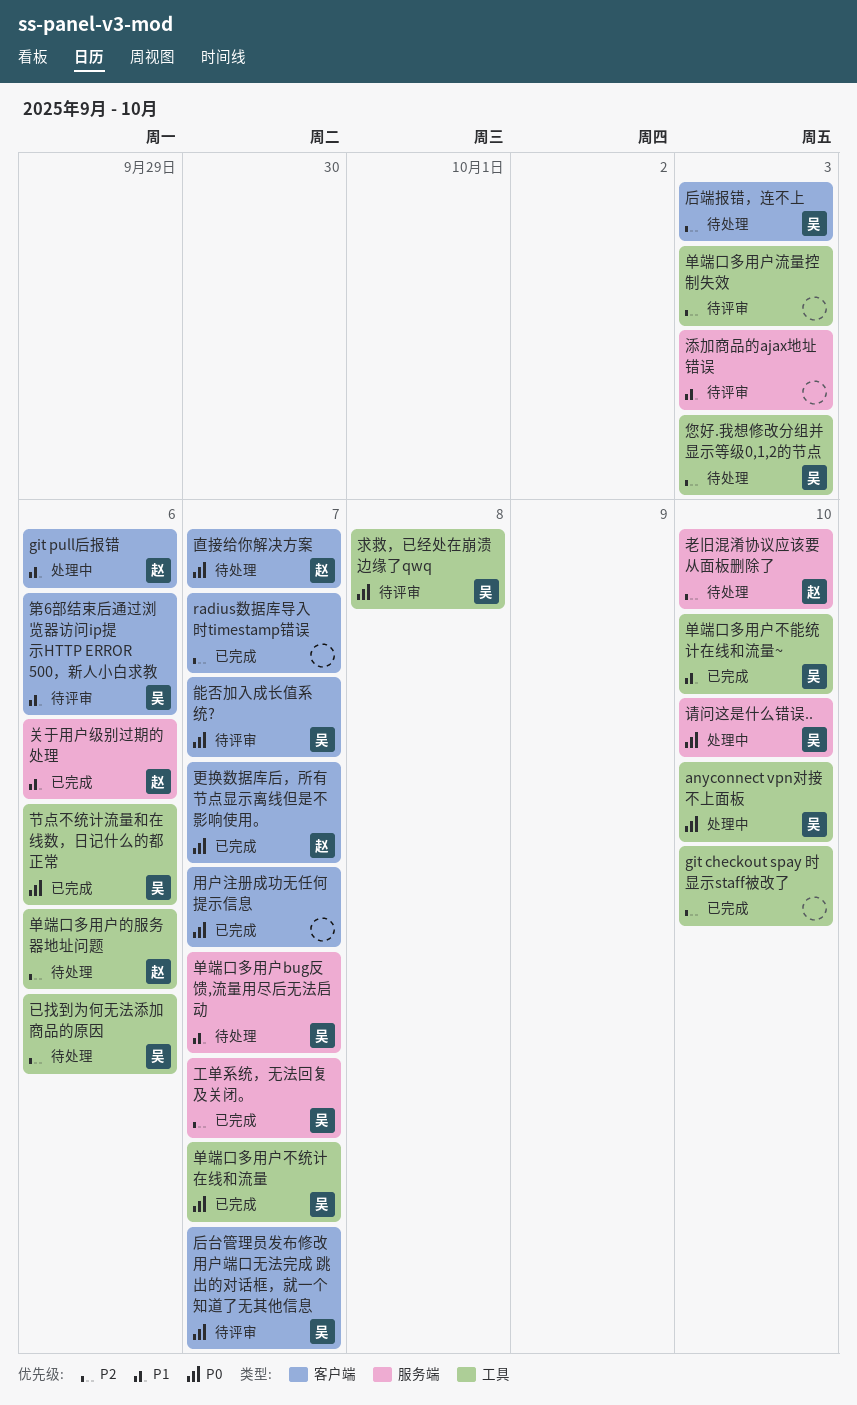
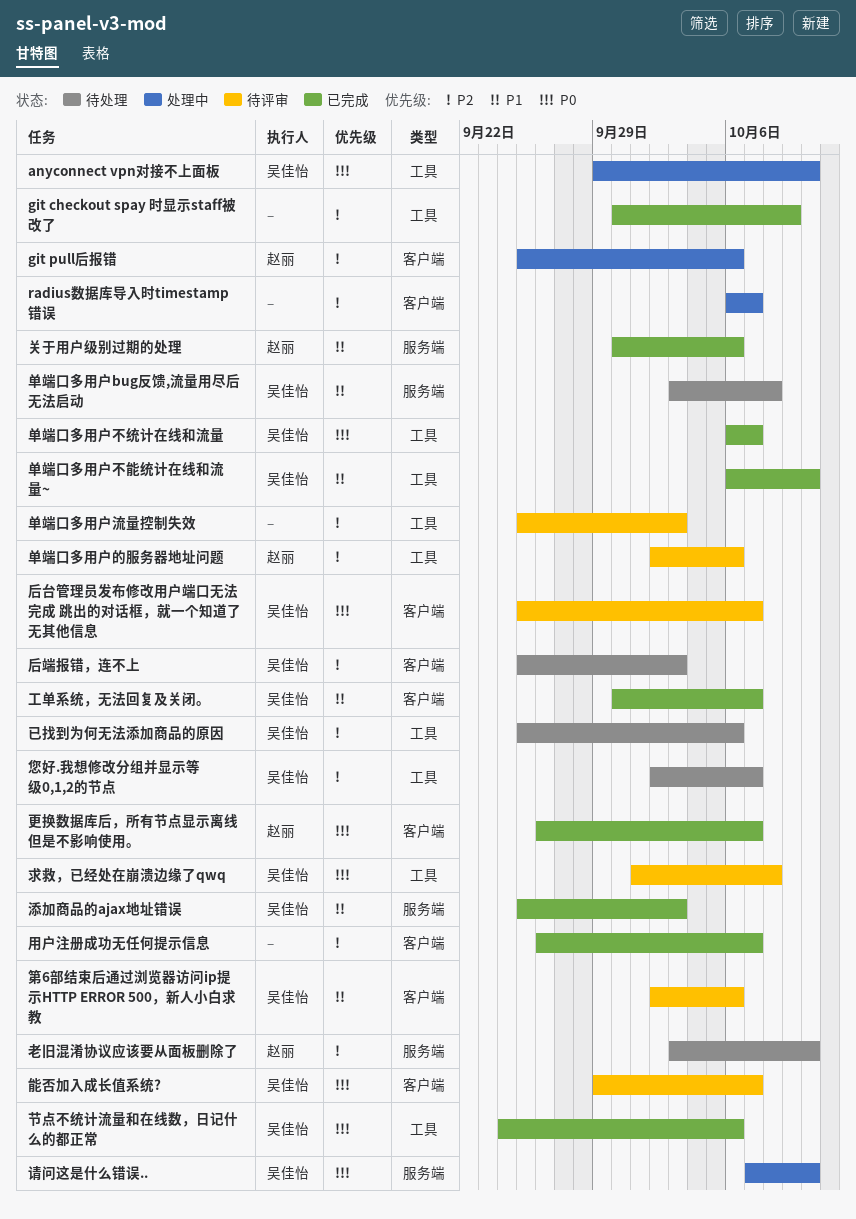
git checkout spay 时显示staff被改了, due: Oct 10 -> Oct 9
git pull后报错, priority: P1 -> P2
radius数据库导入时timestamp错误, status: 已完成 -> 处理中
单端口多用户bug反馈,流量用尽后无法启动, due: Oct 7 -> Oct 8
单端口多用户的服务器地址问题, status: 待处理 -> 待评审
工单系统，无法回复及关闭。, priority: P2 -> P1
工单系统，无法回复及关闭。, label: 服务端 -> 客户端
您好.我想修改分组并显示等级0,1,2的节点, due: Oct 3 -> Oct 7
添加商品的ajax地址错误, status: 待评审 -> 已完成
添加商品的ajax地址错误, owner: none -> 吴佳怡
用户注册成功无任何提示信息, priority: P0 -> P2
直接给你解决方案: present -> none

